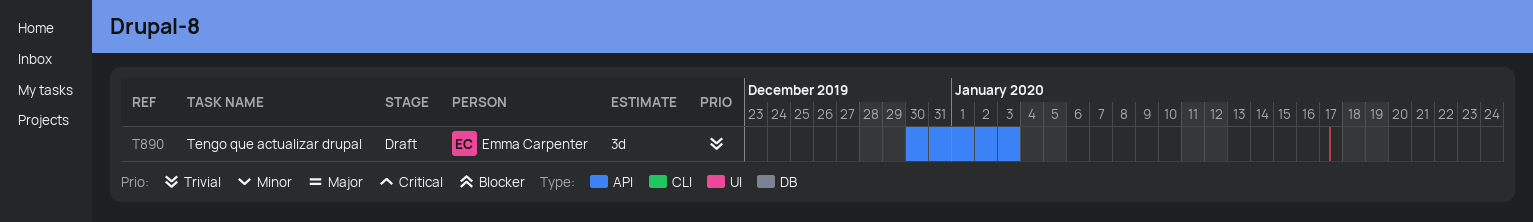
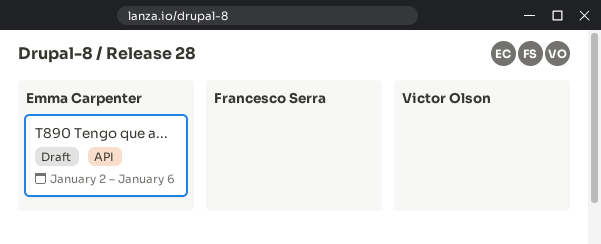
T890, start: Dec 30 -> Jan 2
T890, due: Jan 3 -> Jan 6

